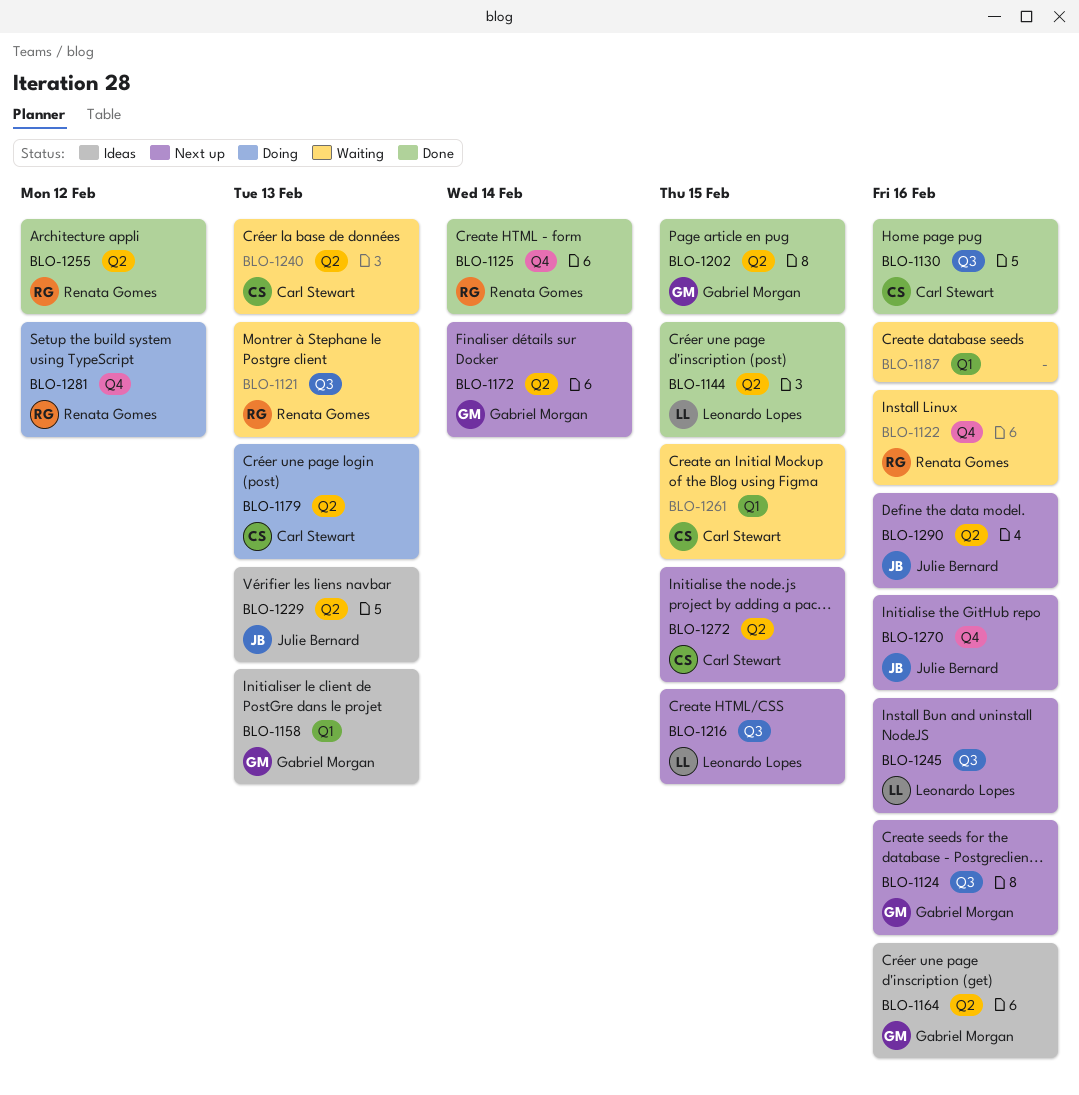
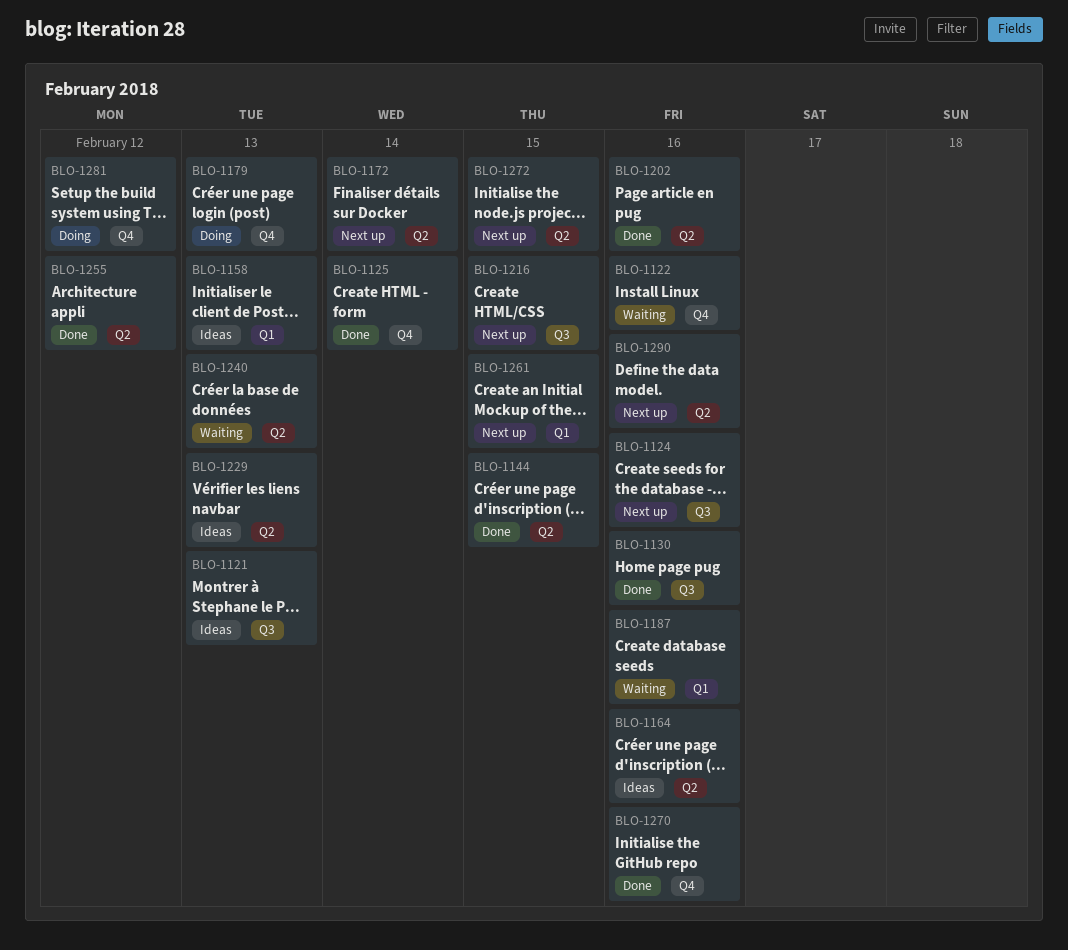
BLO-1121, status: Waiting -> Ideas
BLO-1179, label: Q2 -> Q4
BLO-1202, due: Feb 15 -> Feb 16
BLO-1245: present -> none
BLO-1261, status: Waiting -> Next up
BLO-1270, status: Next up -> Done

